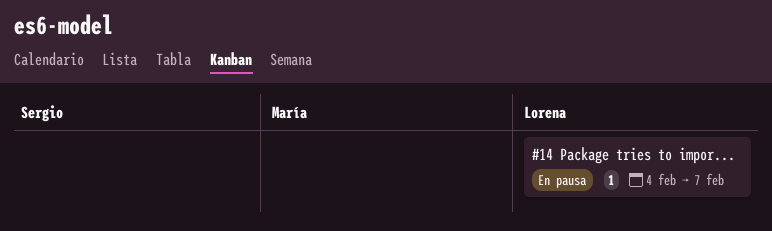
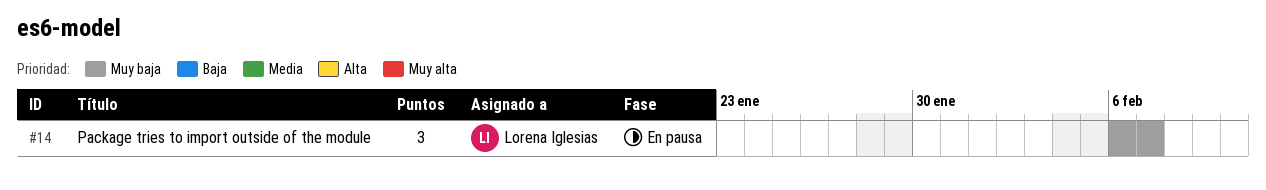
#14, estimate: 1 -> 3
#14, start: Feb 4 -> Feb 6

